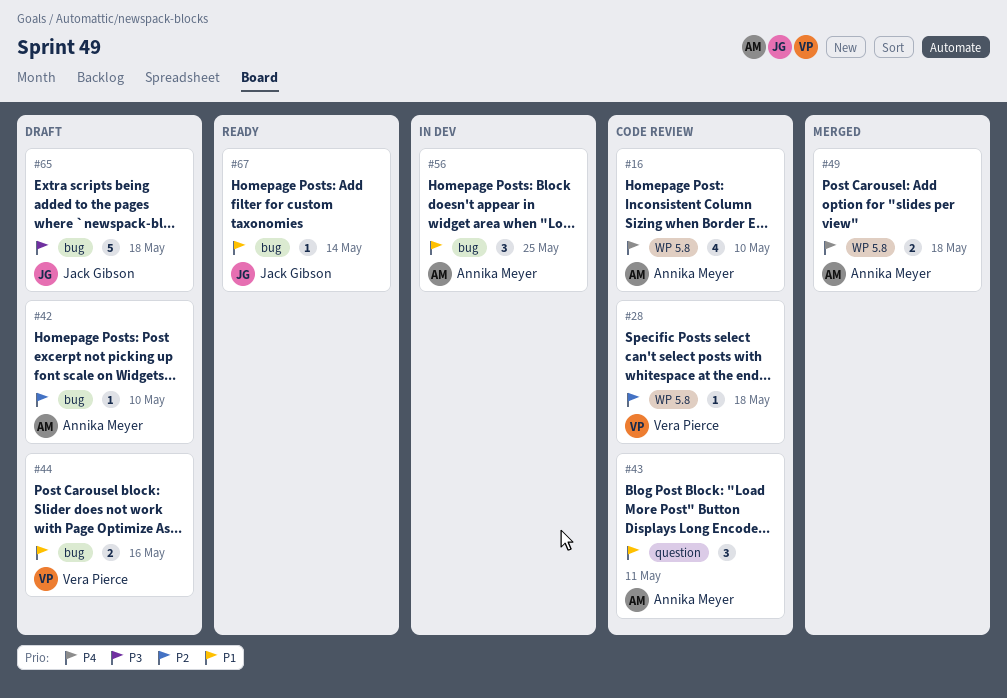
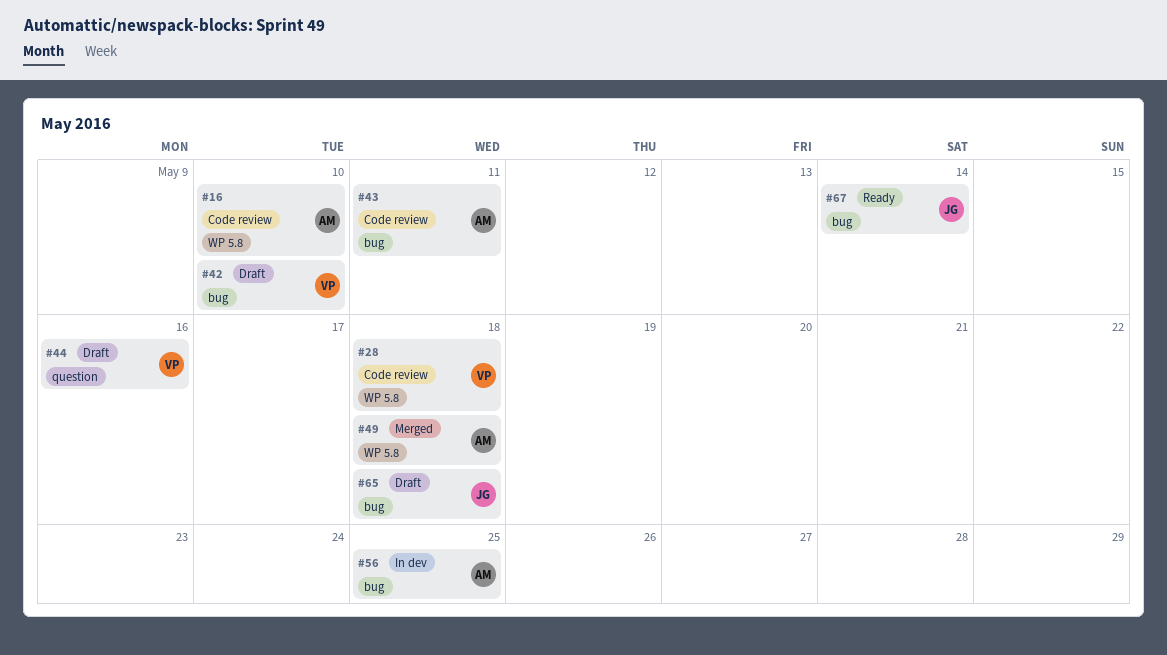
#42, owner: Annika Meyer -> Vera Pierce
#43, label: question -> bug
#44, label: bug -> question

